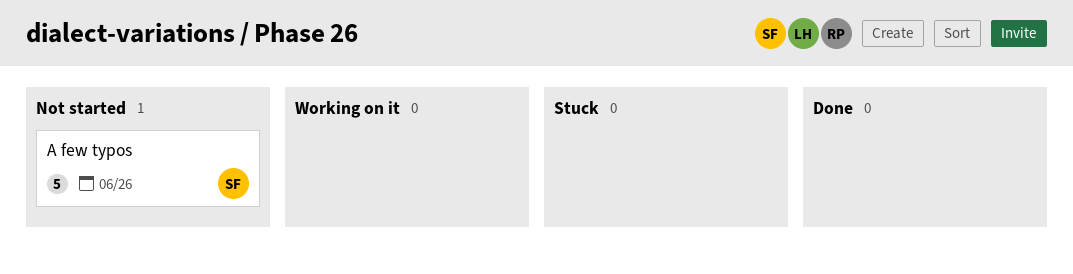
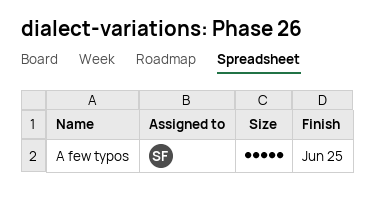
A few typos, due: Jun 26 -> Jun 25

